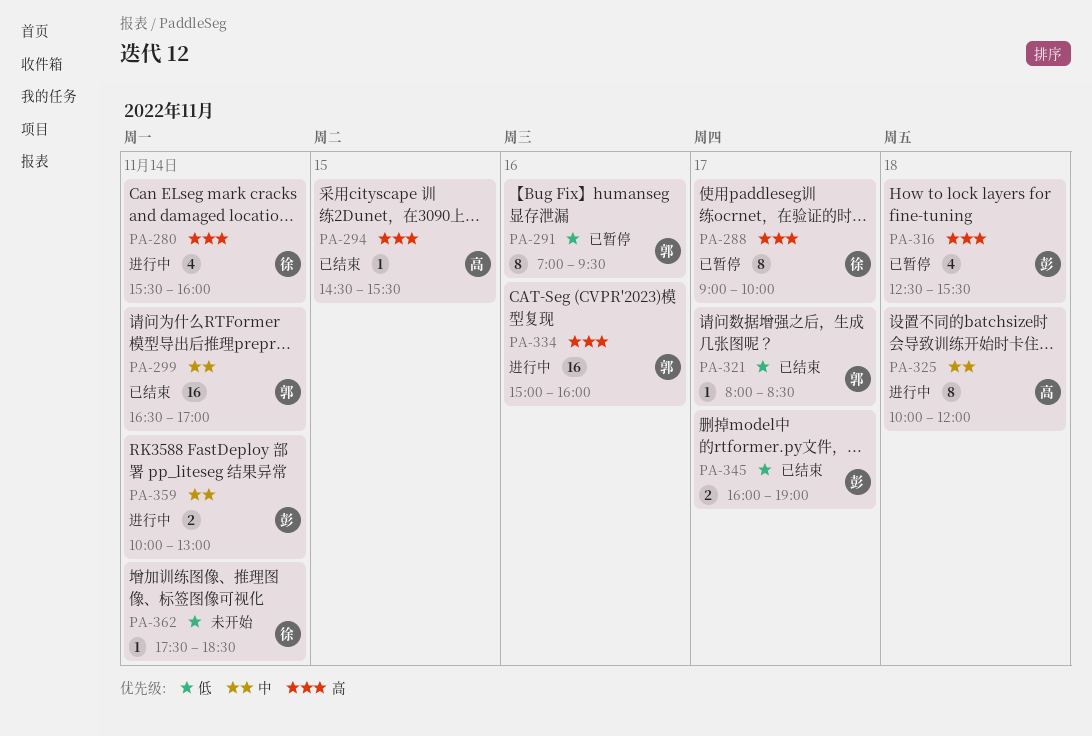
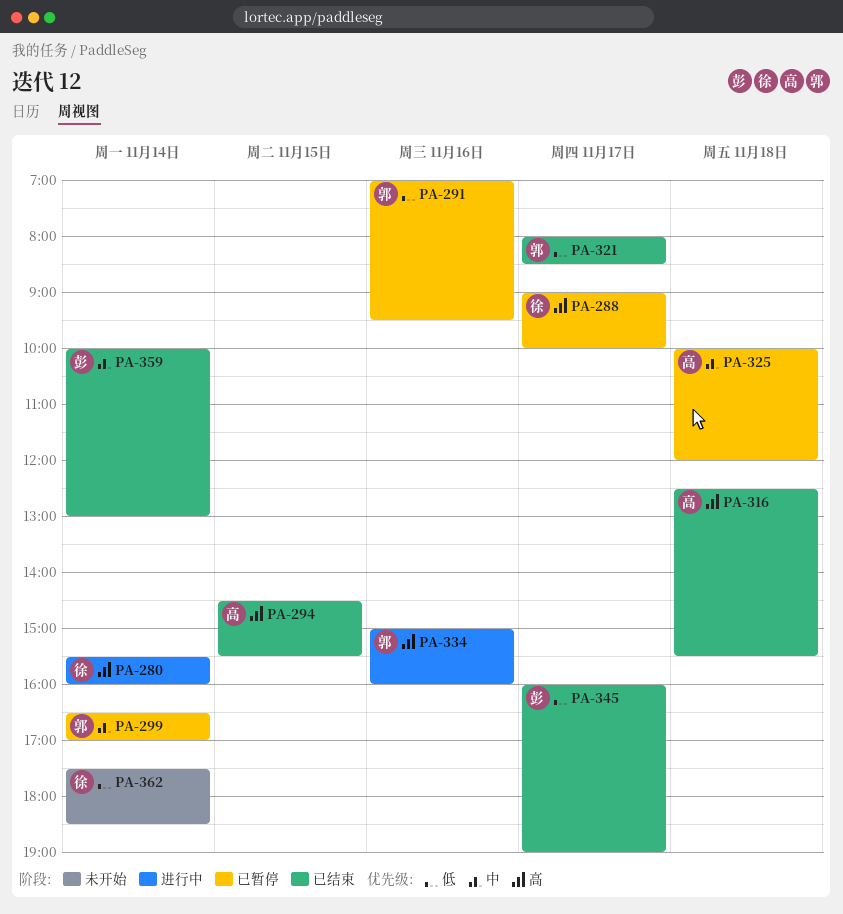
PA-299, status: 已结束 -> 已暂停
PA-316, status: 已暂停 -> 已结束
PA-316, owner: 彭 -> 高
PA-325, status: 进行中 -> 已暂停
PA-359, status: 进行中 -> 已结束

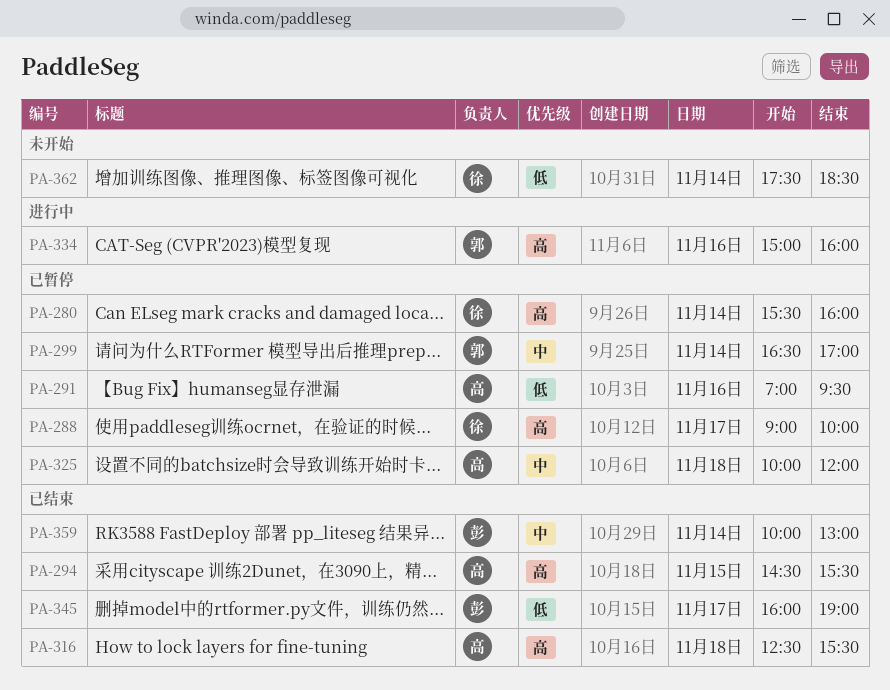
PA-280, status: 进行中 -> 已暂停
PA-291, owner: 郭 -> 高
PA-321: present -> none

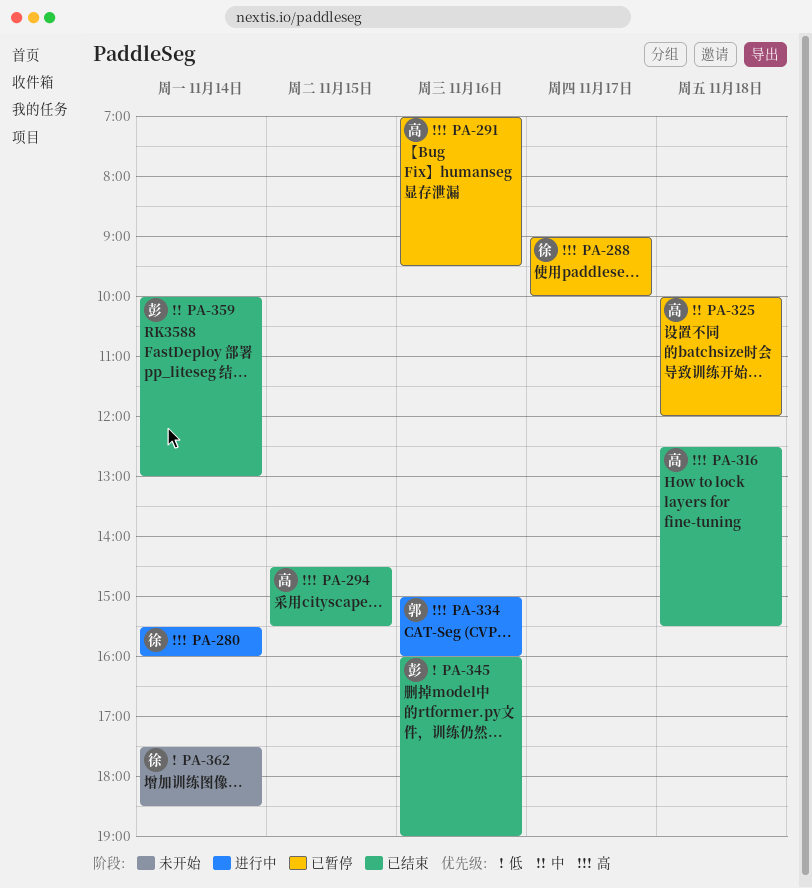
PA-280, status: 已暂停 -> 进行中
PA-291, priority: 低 -> 高
PA-299: present -> none
PA-345, day: Nov 17 -> Nov 16

